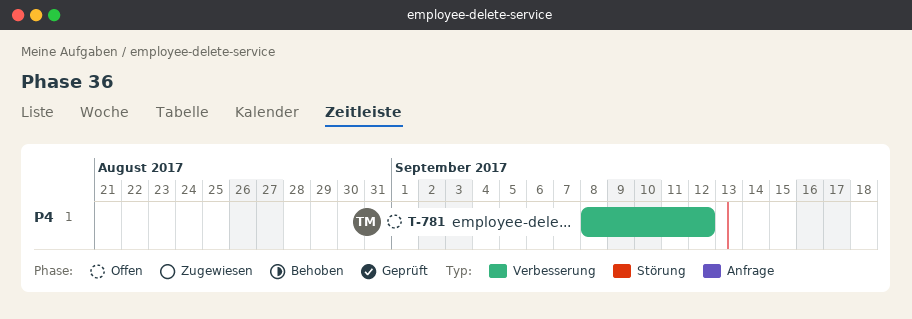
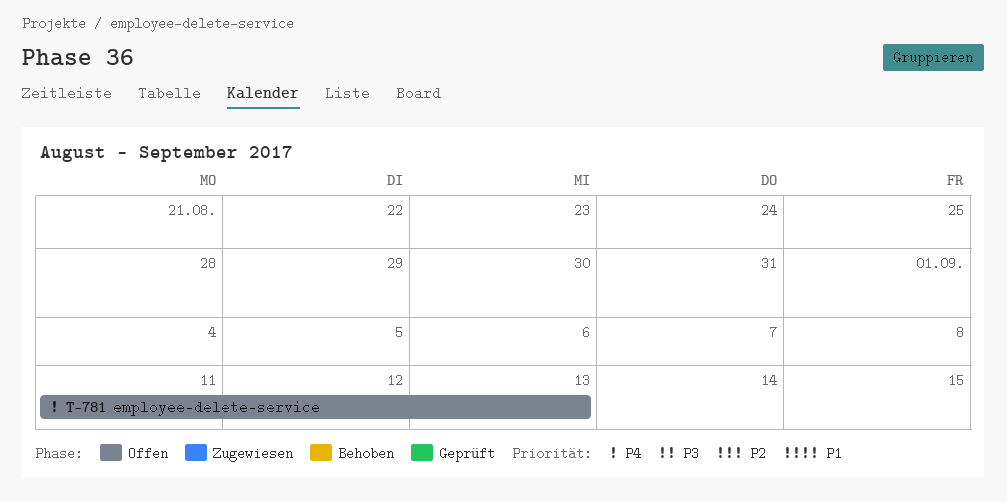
T-781, start: Sep 8 -> Sep 11
T-781, due: Sep 12 -> Sep 13

